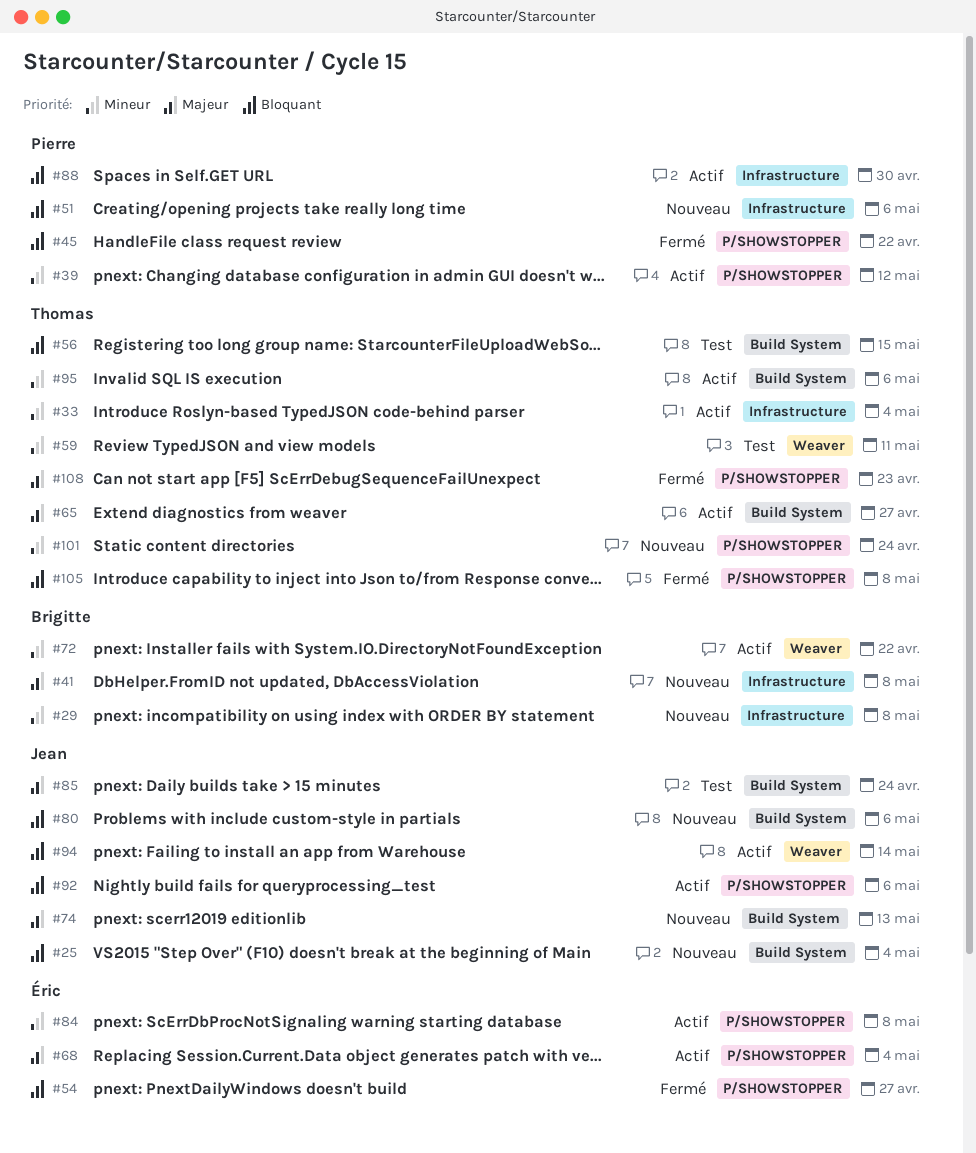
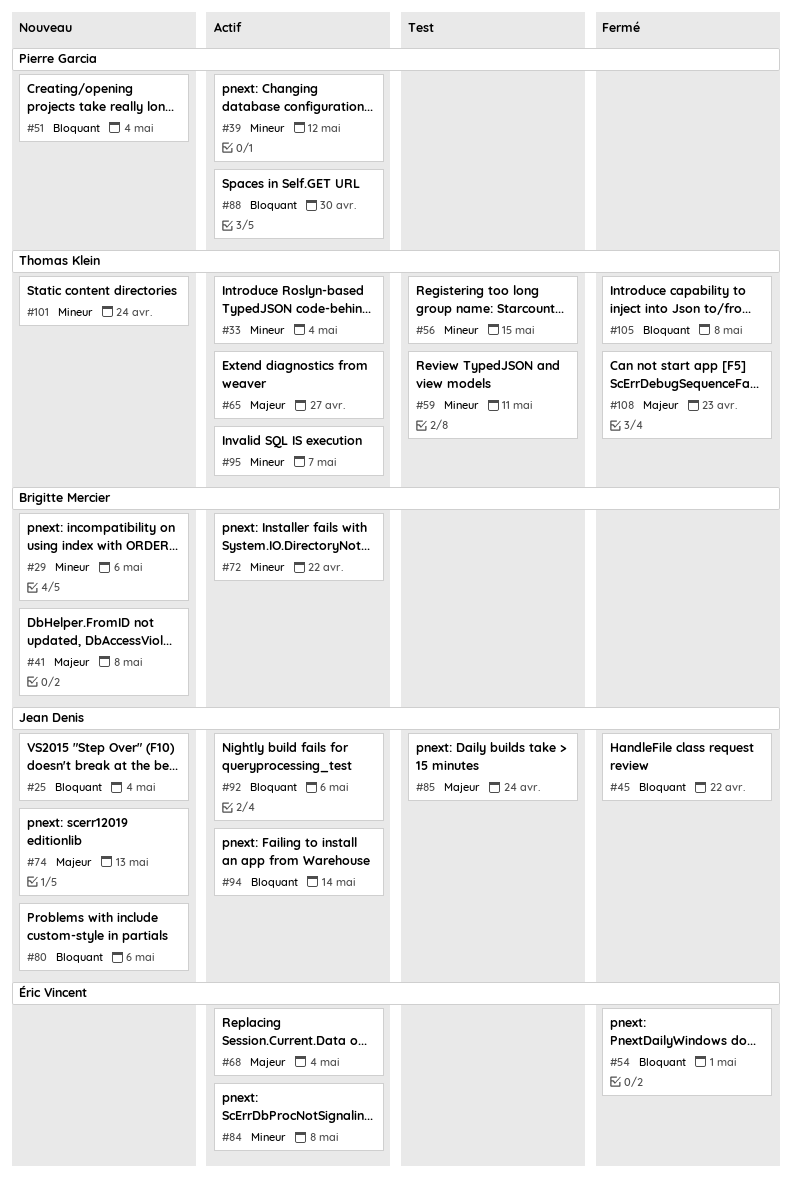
#29, due: May 8 -> May 6
#45, owner: Pierre Garcia -> Jean Denis
#51, due: May 6 -> May 4
#54, due: Apr 27 -> May 1
#56, priority: Bloquant -> Mineur
#95, due: May 6 -> May 7

